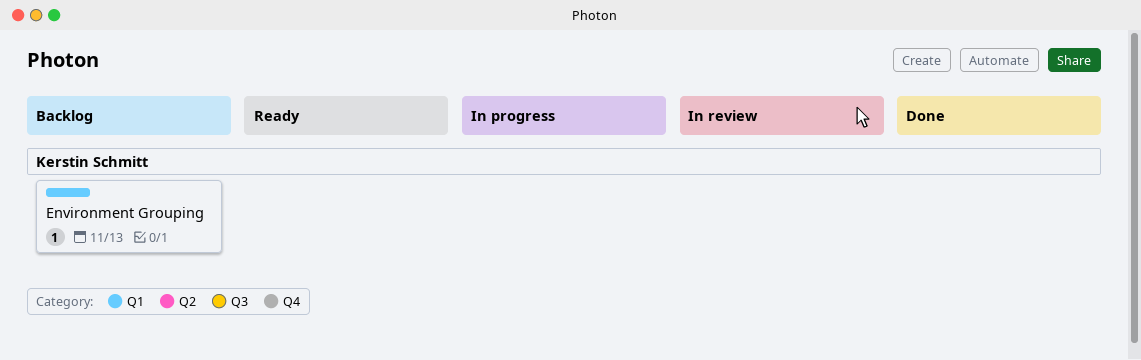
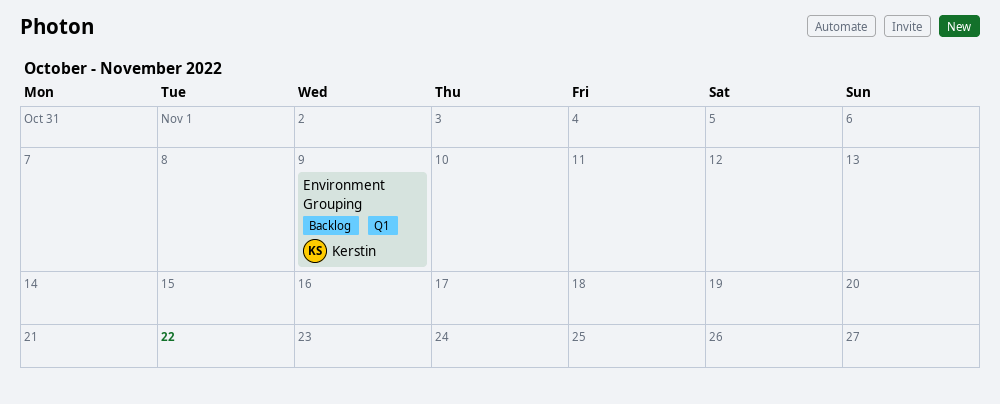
Environment Grouping, due: Nov 13 -> Nov 9

